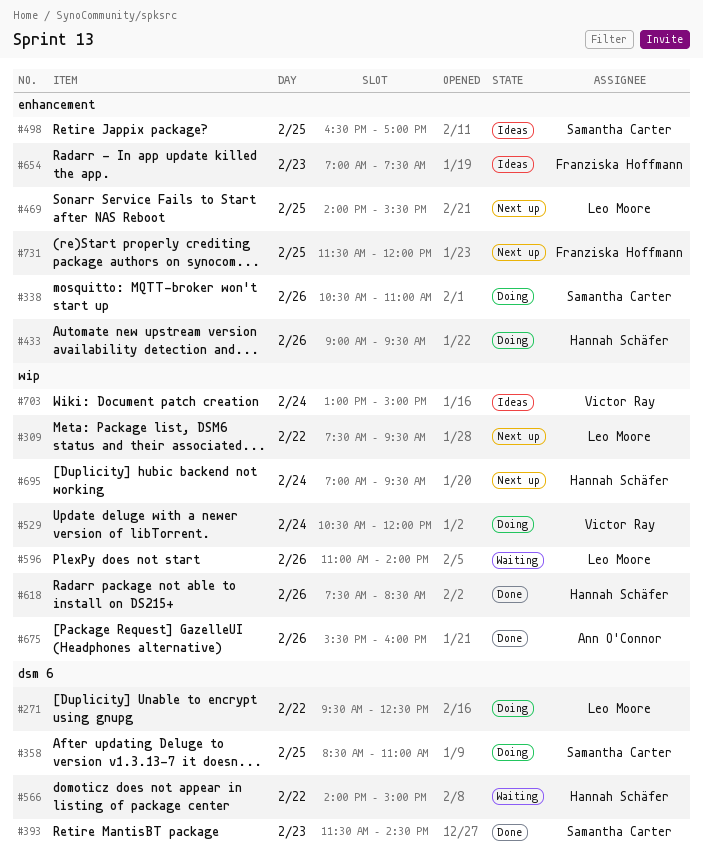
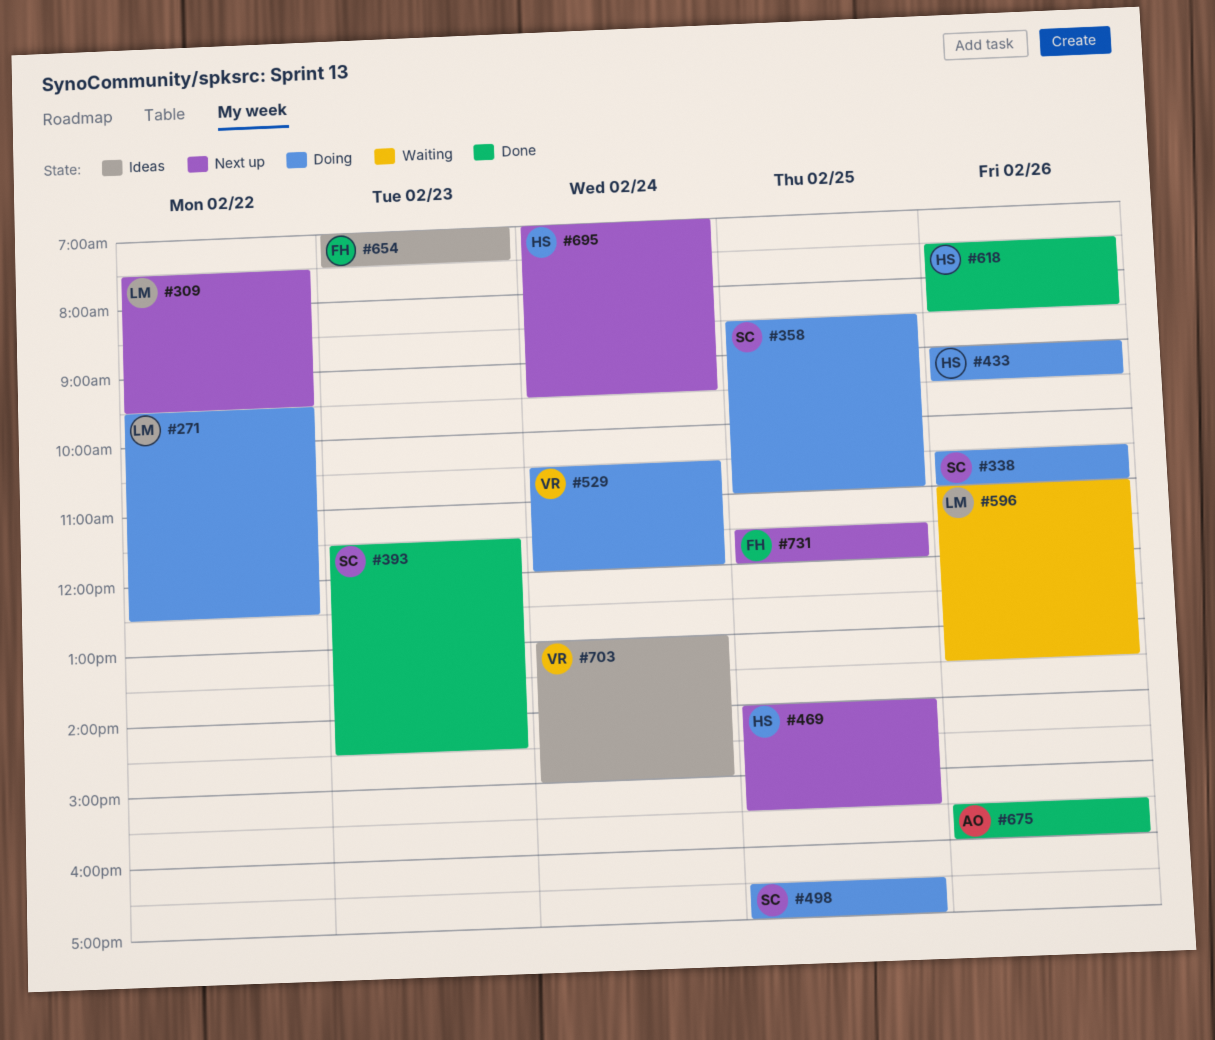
#469, owner: Leo Moore -> Hannah Schäfer
#498, status: Ideas -> Doing
#566: present -> none
#596, ends: 14:00 -> 13:30

